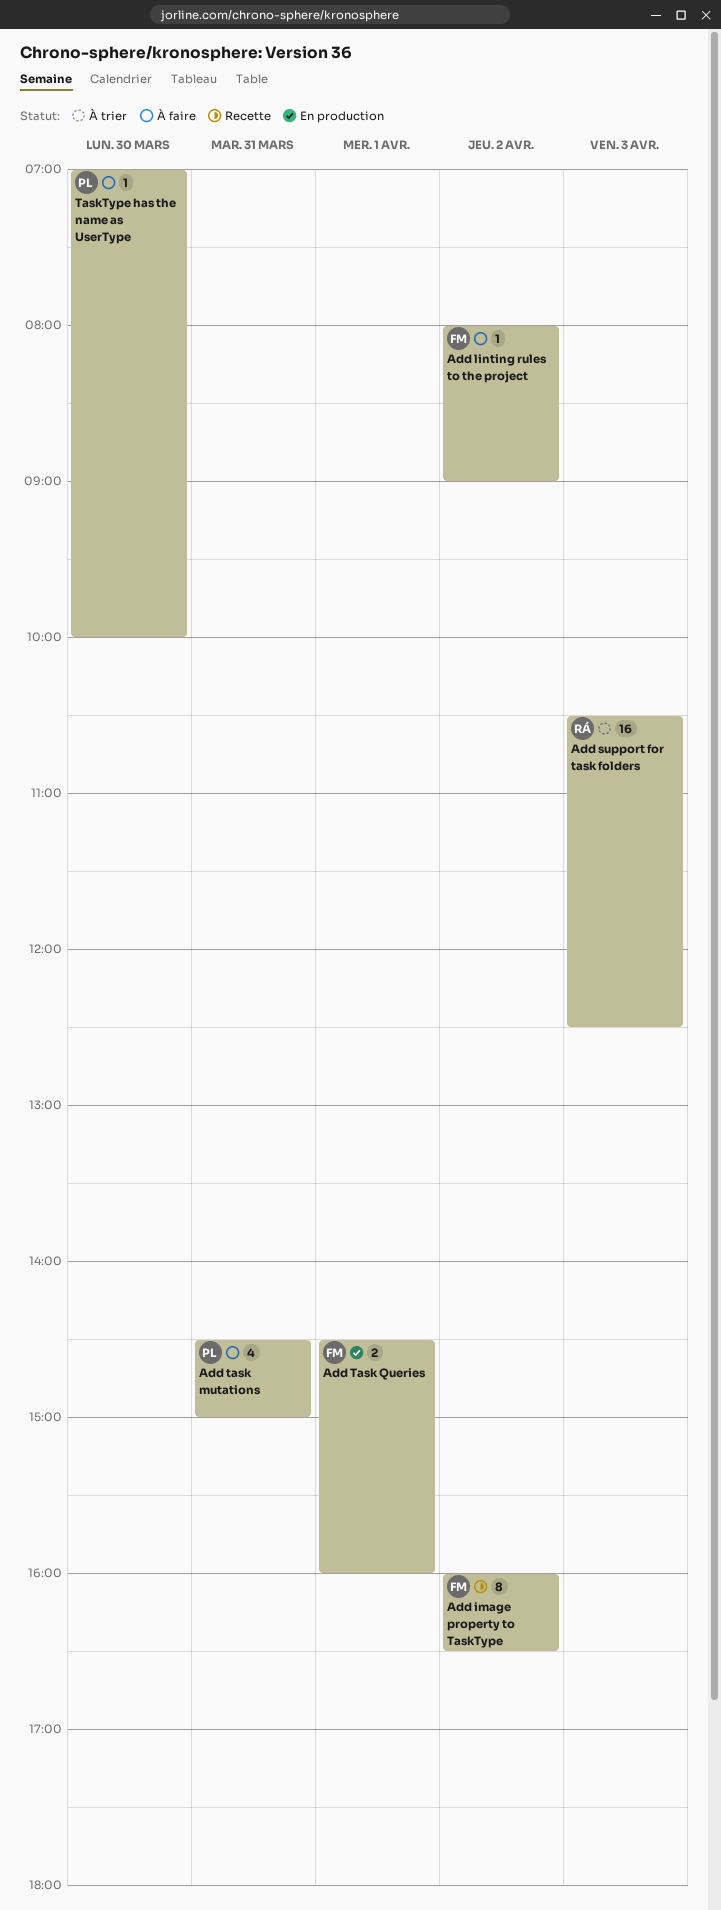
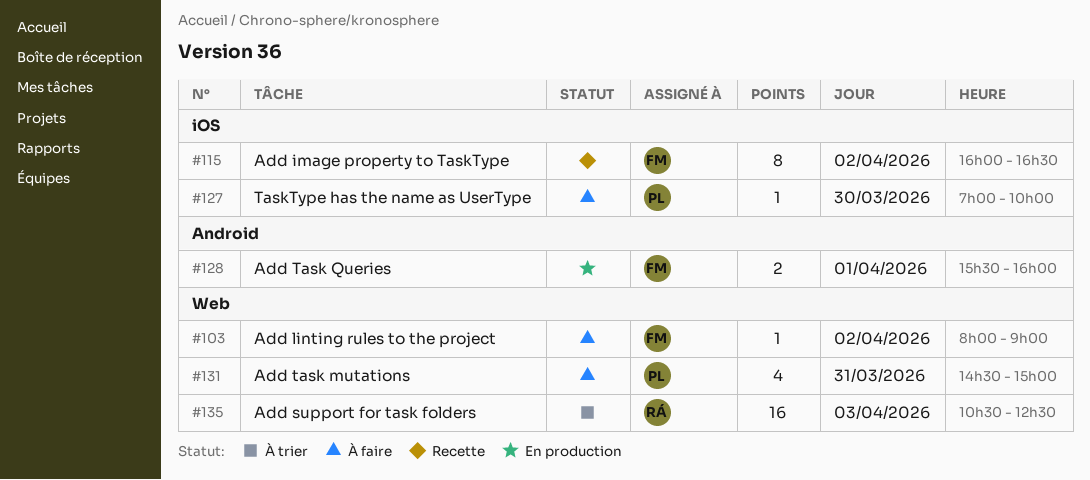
Add Task Queries, begins: 14:30 -> 15:30

